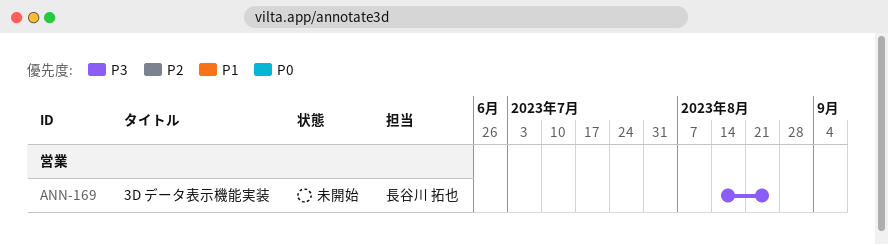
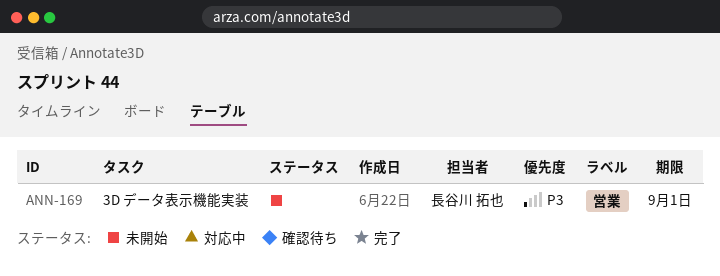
ANN-169, due: Aug 25 -> Sep 1

